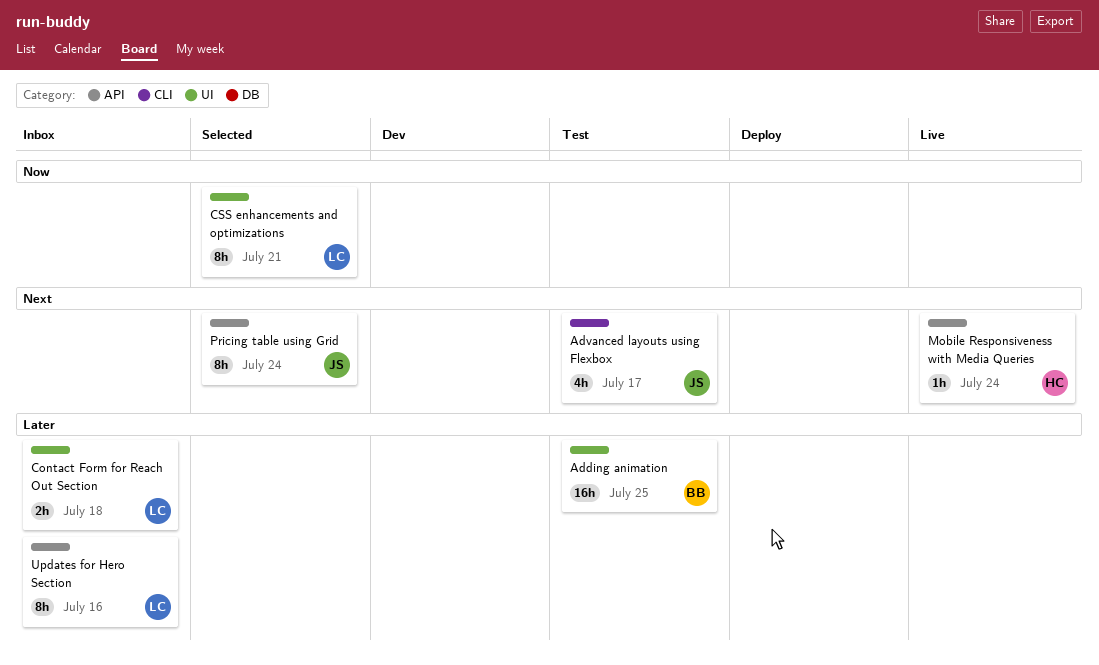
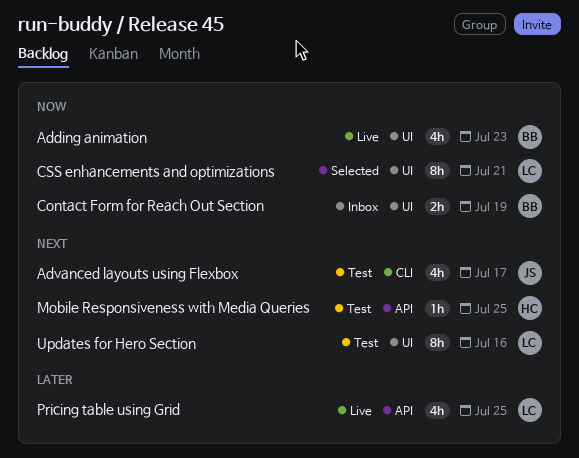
Adding animation, status: Test -> Live
Adding animation, priority: Later -> Now
Adding animation, estimate: 16h -> 4h
Adding animation, due: Jul 25 -> Jul 23
Contact Form for Reach Out Section, owner: LC -> BB
Contact Form for Reach Out Section, priority: Later -> Now
Contact Form for Reach Out Section, due: Jul 18 -> Jul 19
Mobile Responsiveness with Media Queries, status: Live -> Test
Mobile Responsiveness with Media Queries, due: Jul 24 -> Jul 25
Pricing table using Grid, status: Selected -> Live
Pricing table using Grid, owner: JS -> LC
Pricing table using Grid, priority: Next -> Later
Pricing table using Grid, estimate: 8h -> 4h
Pricing table using Grid, due: Jul 24 -> Jul 25
Updates for Hero Section, status: Inbox -> Test
Updates for Hero Section, priority: Later -> Next
Updates for Hero Section, label: API -> UI

